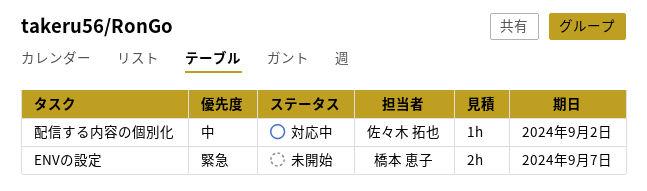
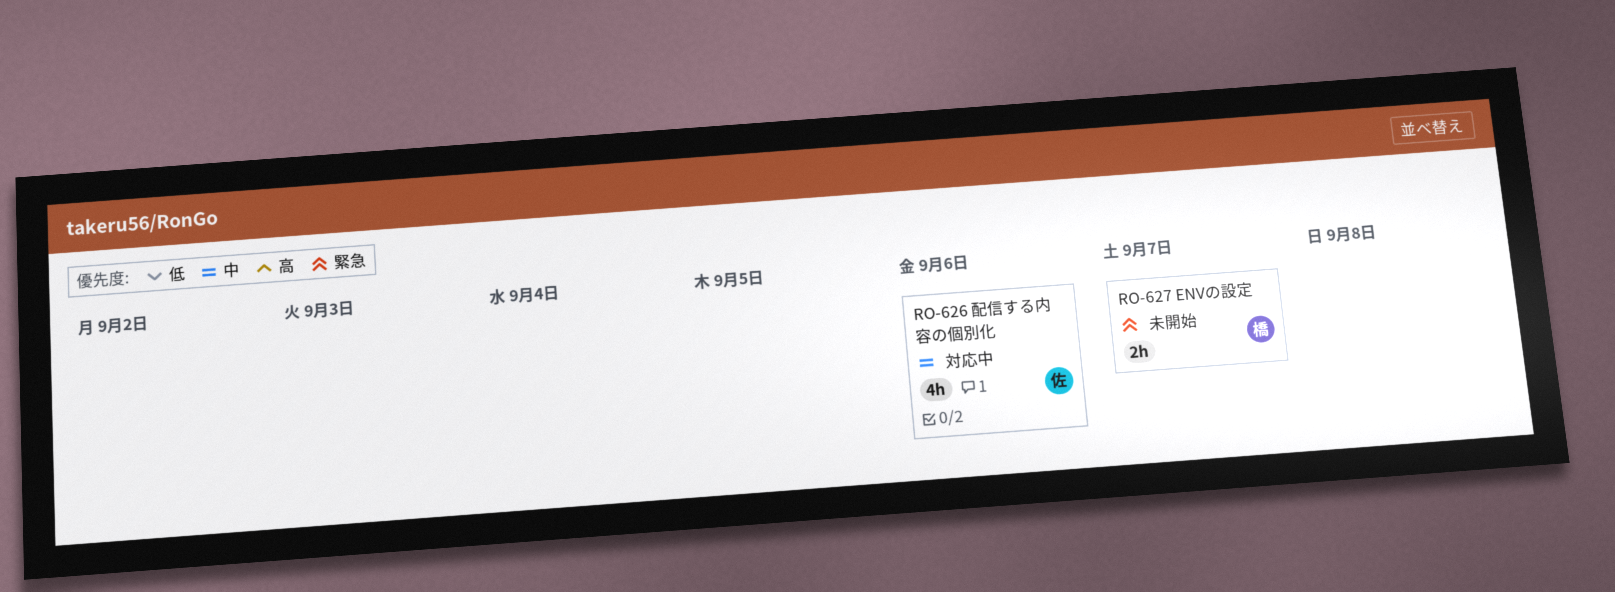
配信する内容の個別化, estimate: 1h -> 4h
配信する内容の個別化, due: Sep 2 -> Sep 6

